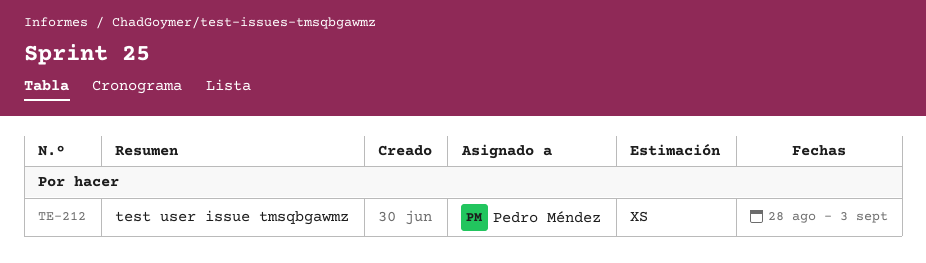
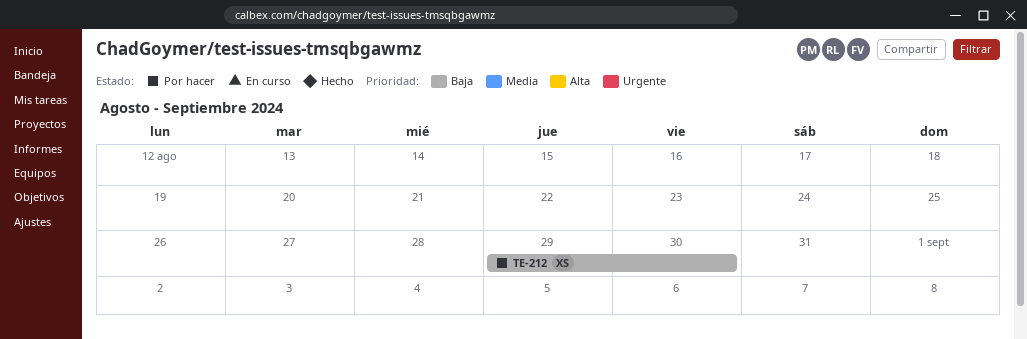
TE-212, start: Aug 28 -> Aug 29
TE-212, due: Sep 3 -> Aug 30

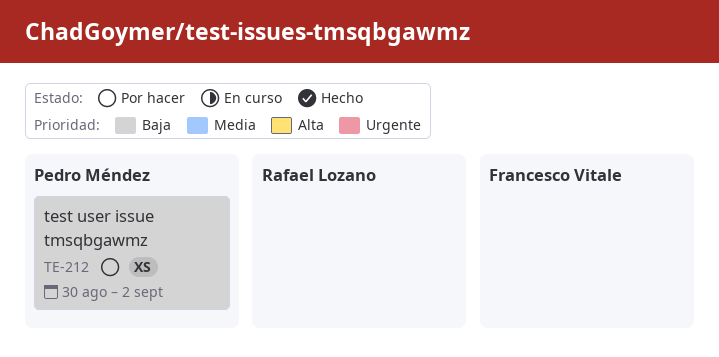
TE-212, start: Aug 29 -> Aug 30
TE-212, due: Aug 30 -> Sep 2

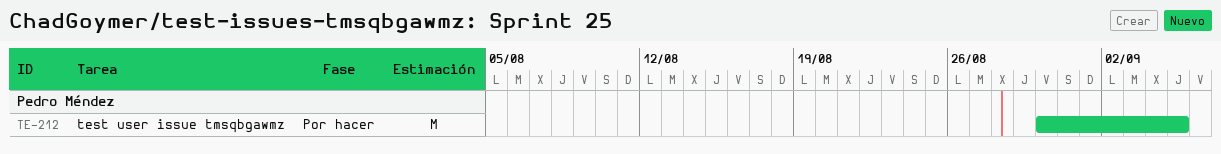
TE-212, estimate: XS -> M
TE-212, due: Sep 2 -> Sep 5

